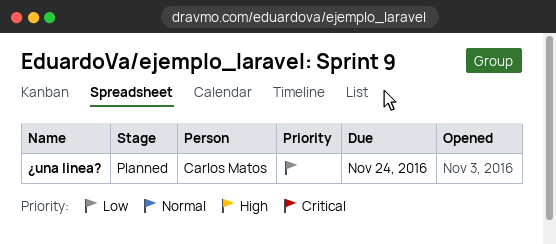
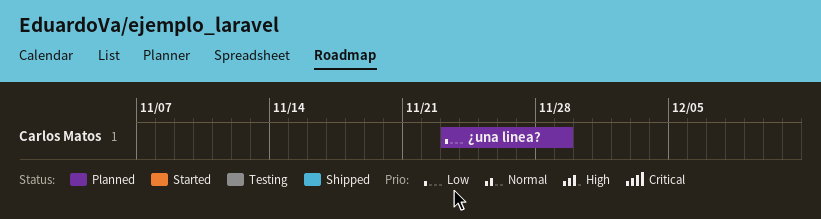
¿una linea?, due: Nov 24 -> Nov 29

